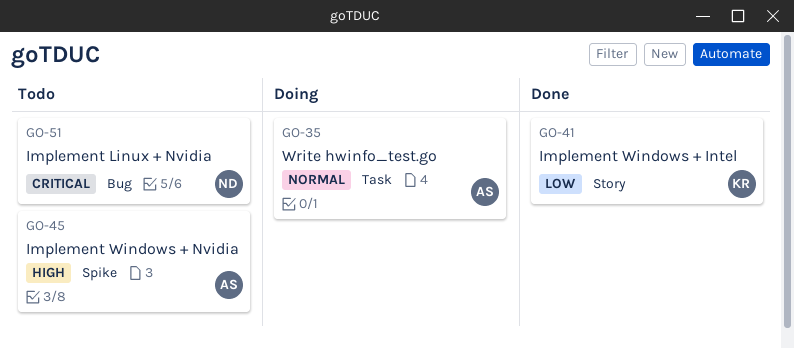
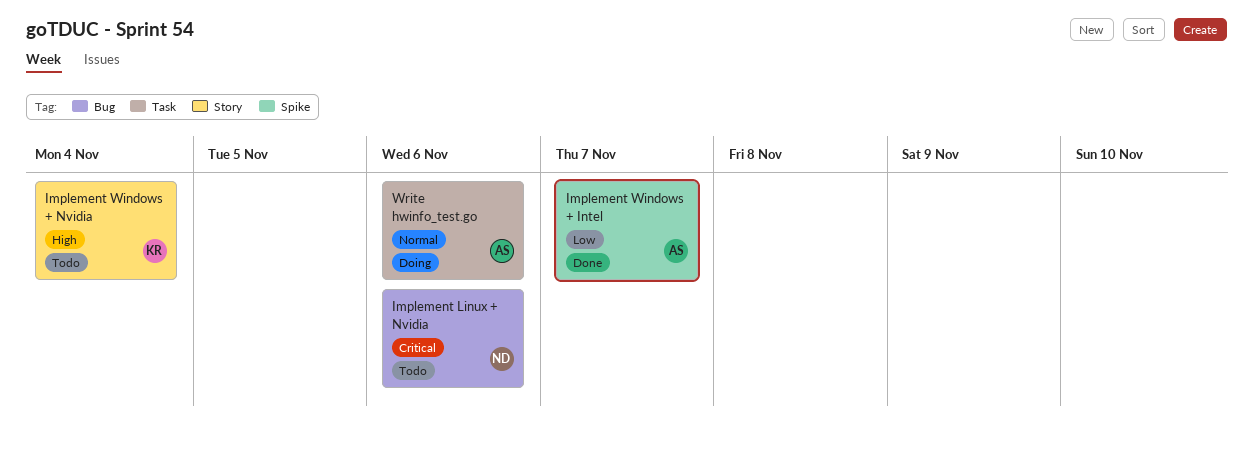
Implement Windows + Intel, owner: KR -> AS
Implement Windows + Intel, label: Story -> Spike
Implement Windows + Nvidia, owner: AS -> KR
Implement Windows + Nvidia, label: Spike -> Story

